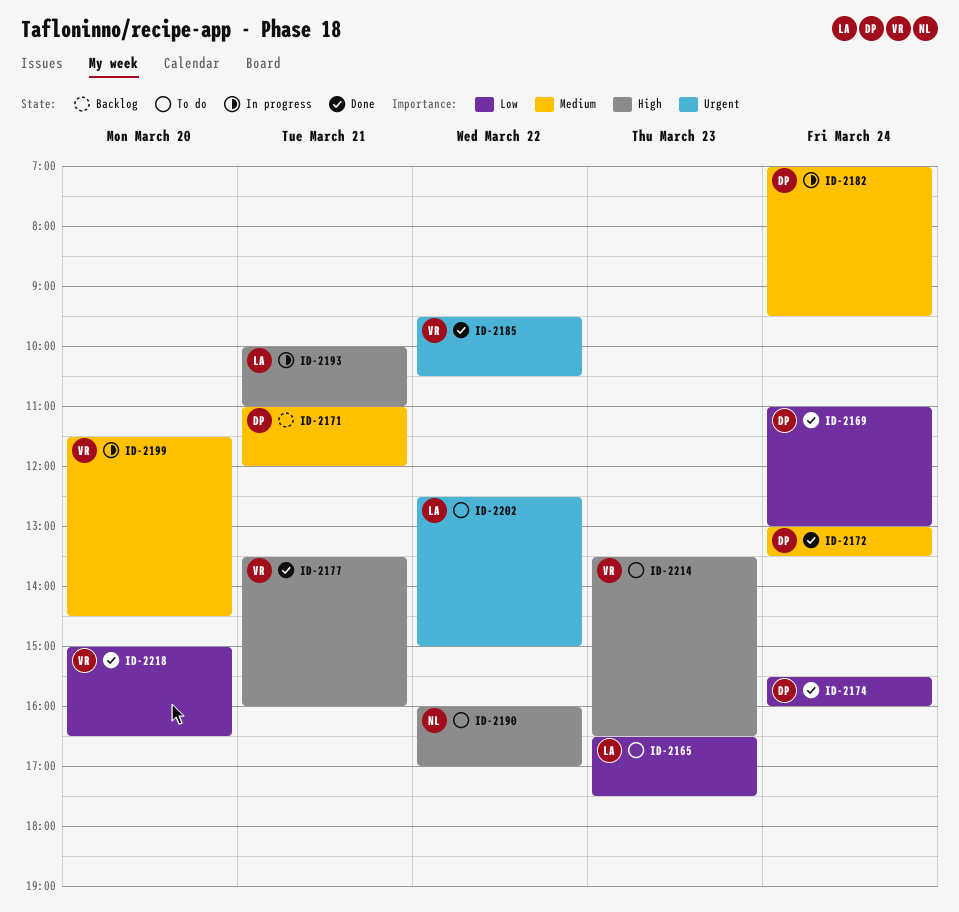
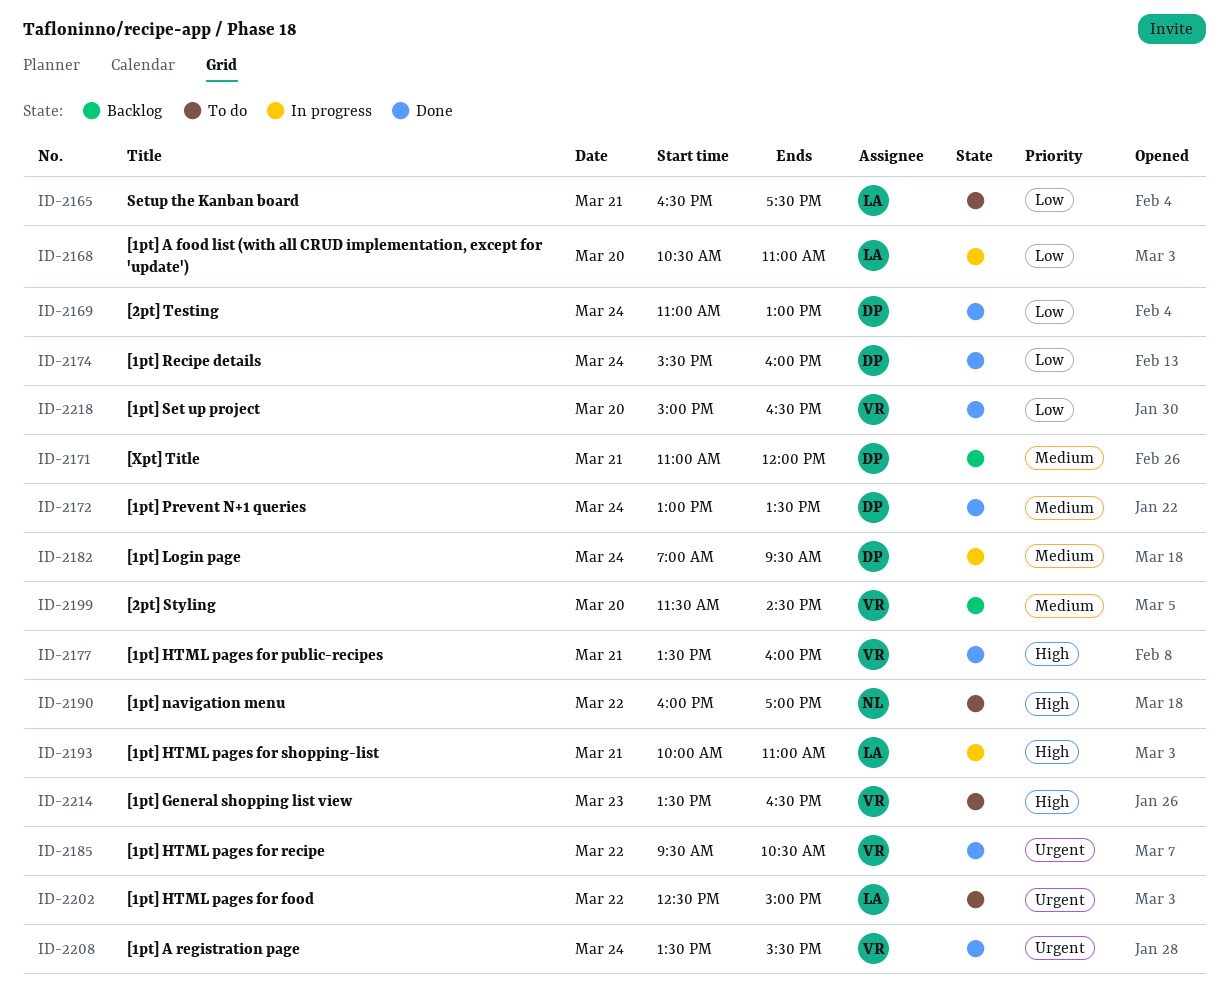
ID-2165, day: Mar 23 -> Mar 21
ID-2168: none -> present
ID-2199, status: In progress -> Backlog
ID-2208: none -> present

